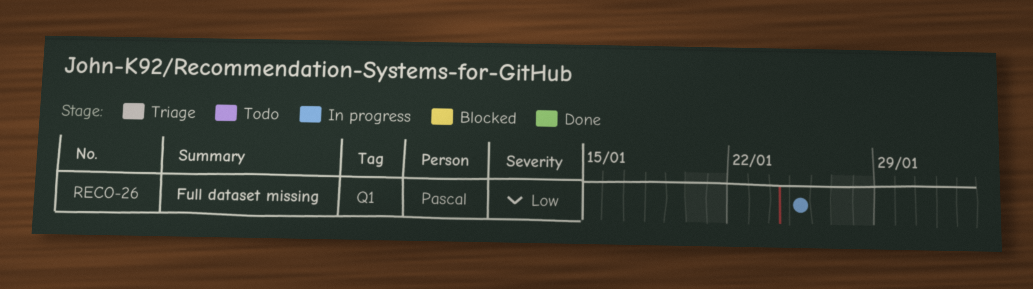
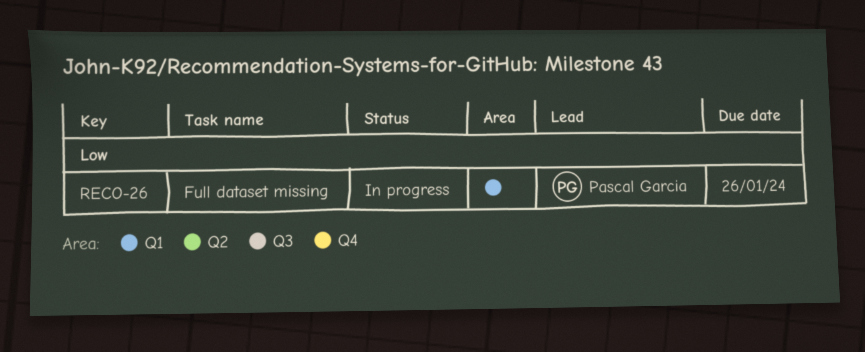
RECO-26, due: Jan 25 -> Jan 26

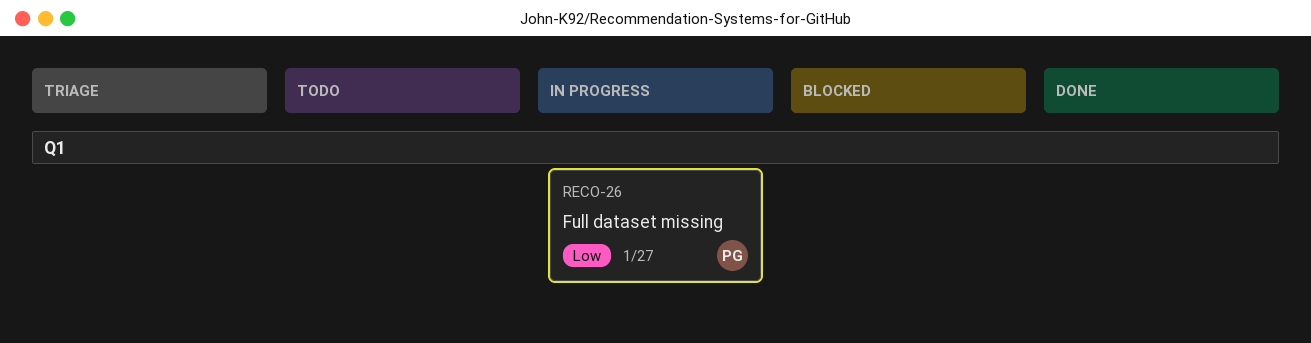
RECO-26, due: Jan 26 -> Jan 27

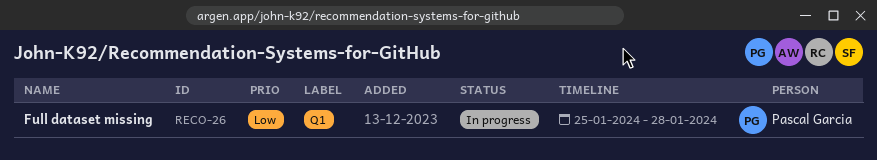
RECO-26, due: Jan 27 -> Jan 28

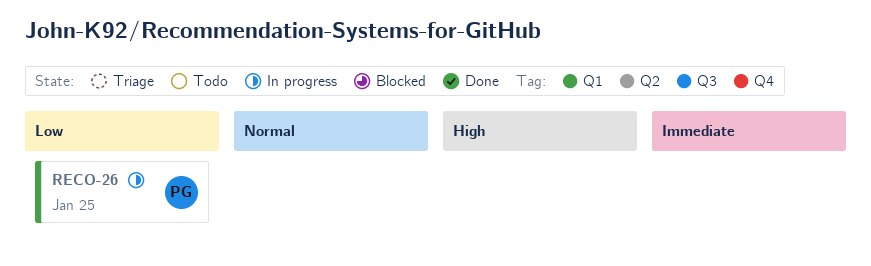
RECO-26, due: Jan 28 -> Jan 25

